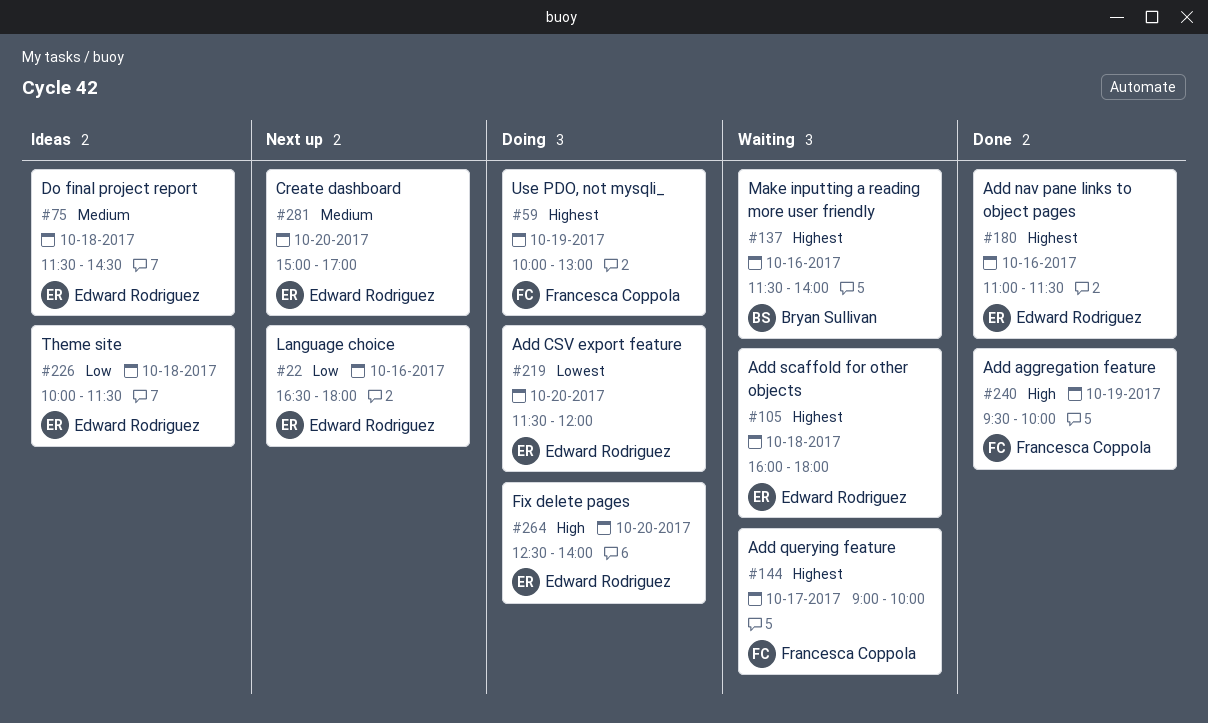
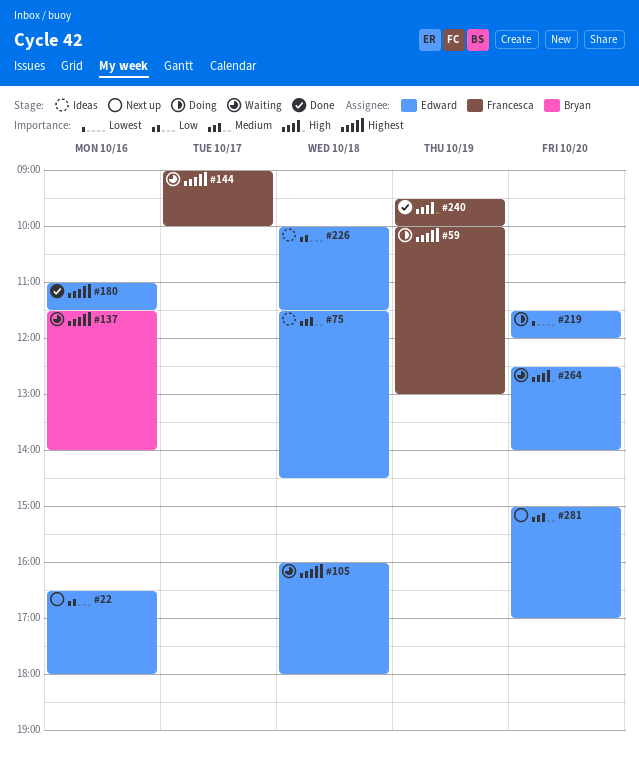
#264, status: Doing -> Waiting

